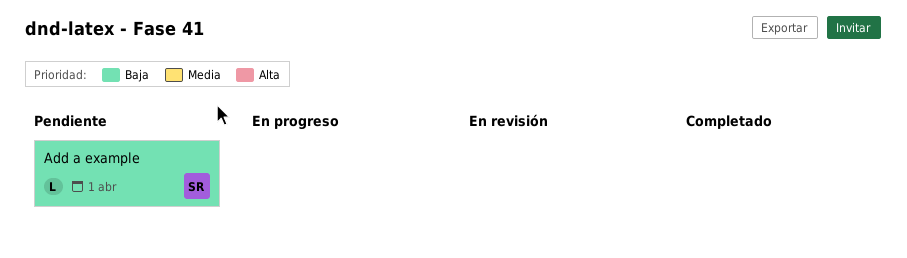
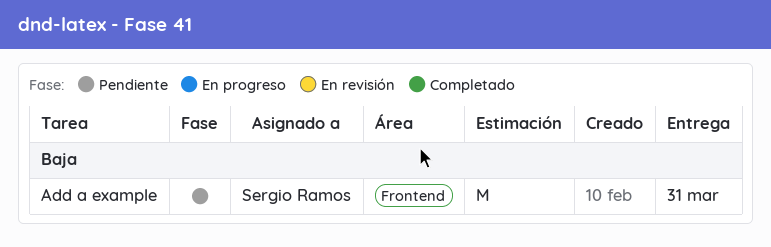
Add a example, estimate: L -> M
Add a example, due: Apr 1 -> Mar 31

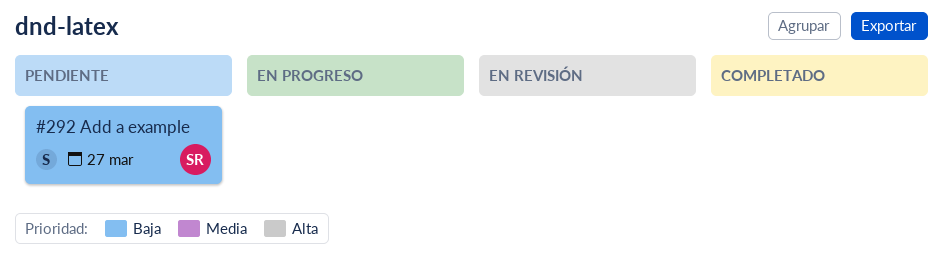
Add a example, estimate: M -> S
Add a example, due: Mar 31 -> Mar 27

